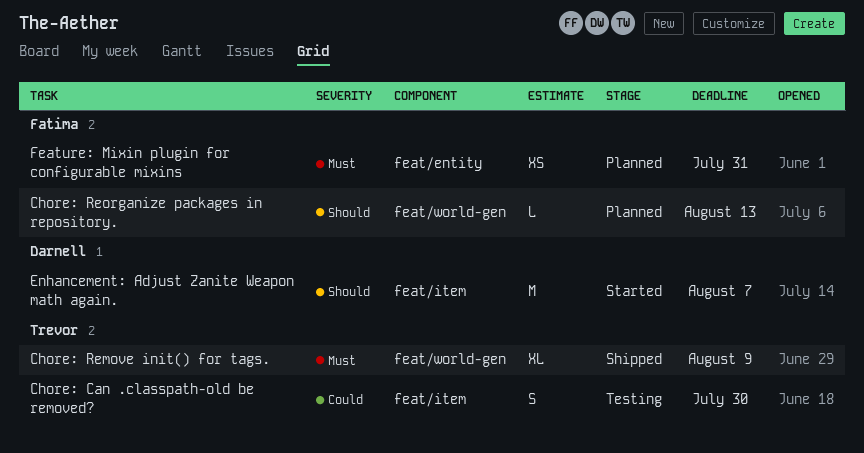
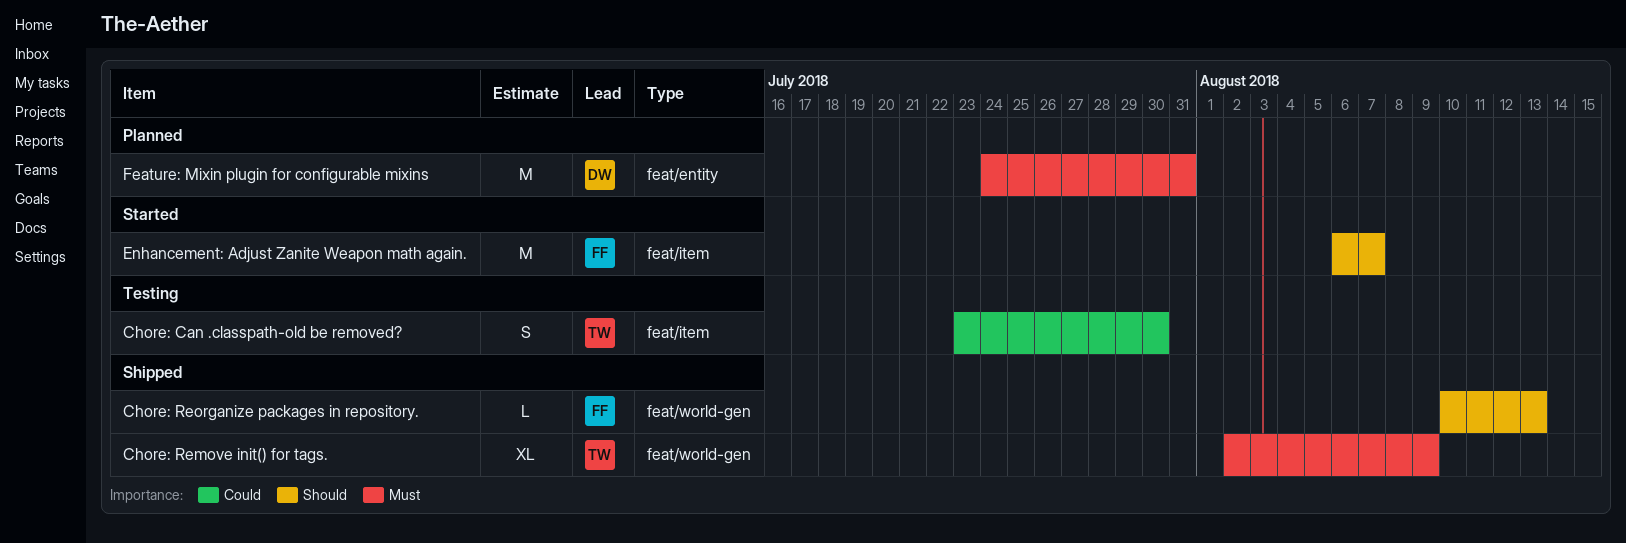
Chore: Reorganize packages in repository., status: Planned -> Shipped
Enhancement: Adjust Zanite Weapon math again., owner: Darnell -> Fatima
Feature: Mixin plugin for configurable mixins, owner: Fatima -> Darnell
Feature: Mixin plugin for configurable mixins, estimate: XS -> M

